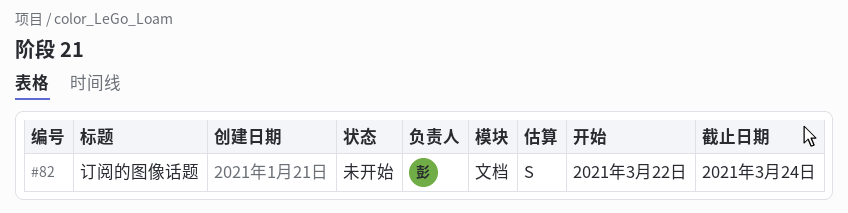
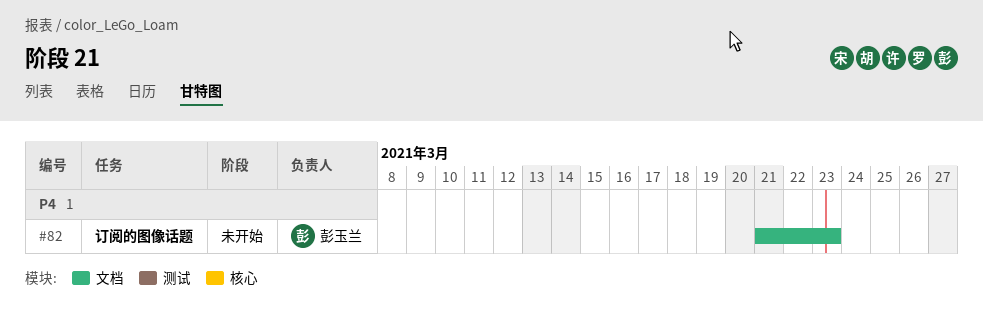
#82, start: Mar 22 -> Mar 21
#82, due: Mar 24 -> Mar 23

